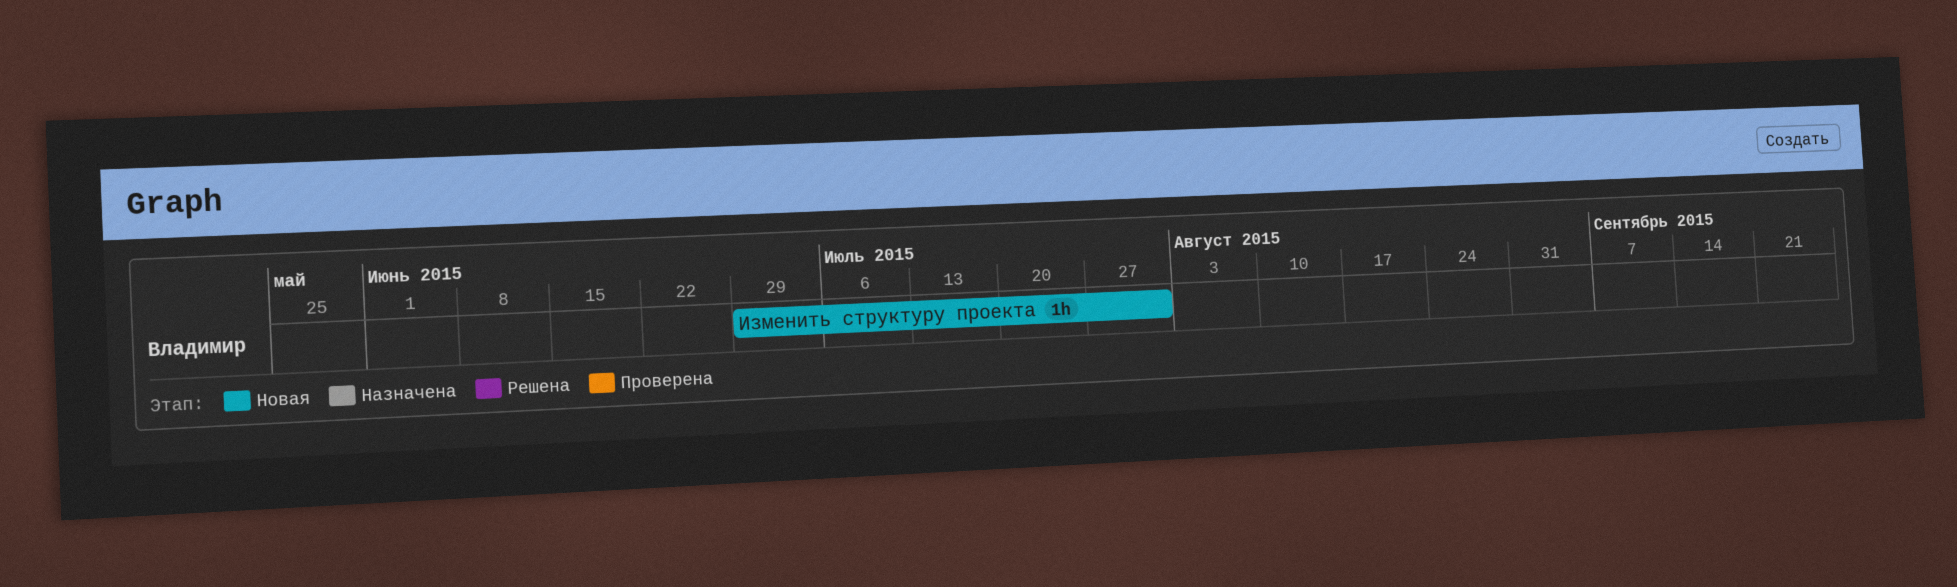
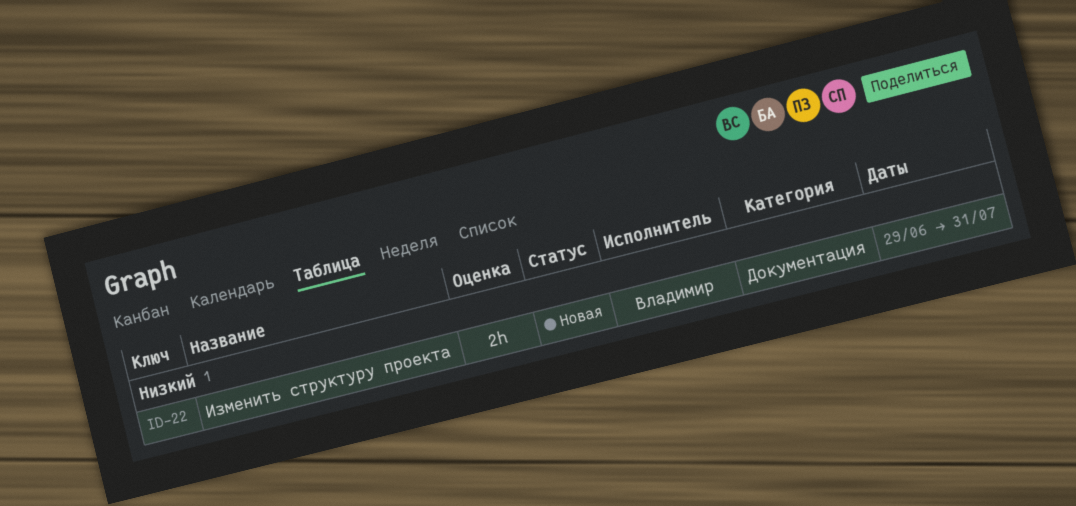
Изменить структуру проекта, estimate: 1h -> 2h

